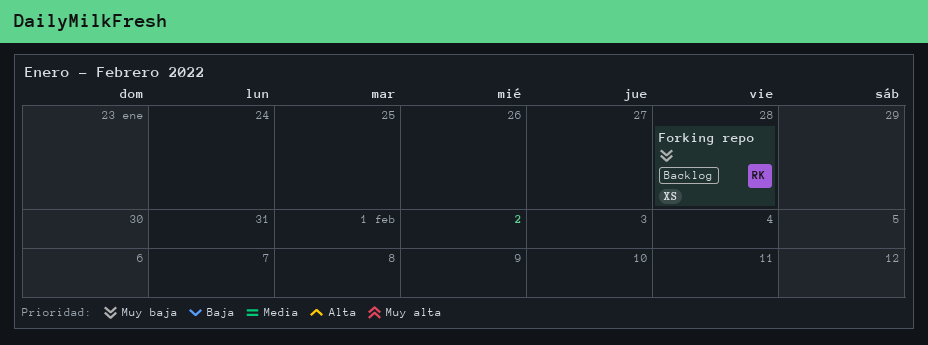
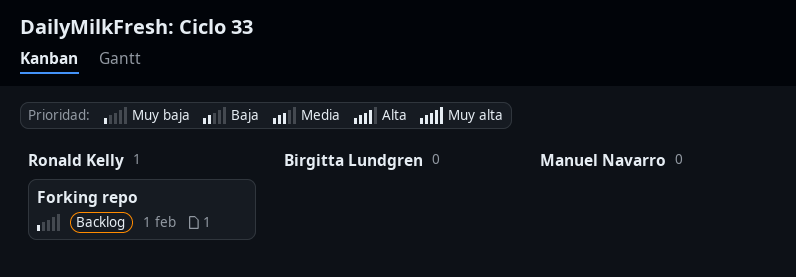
Forking repo, due: Jan 28 -> Feb 1

